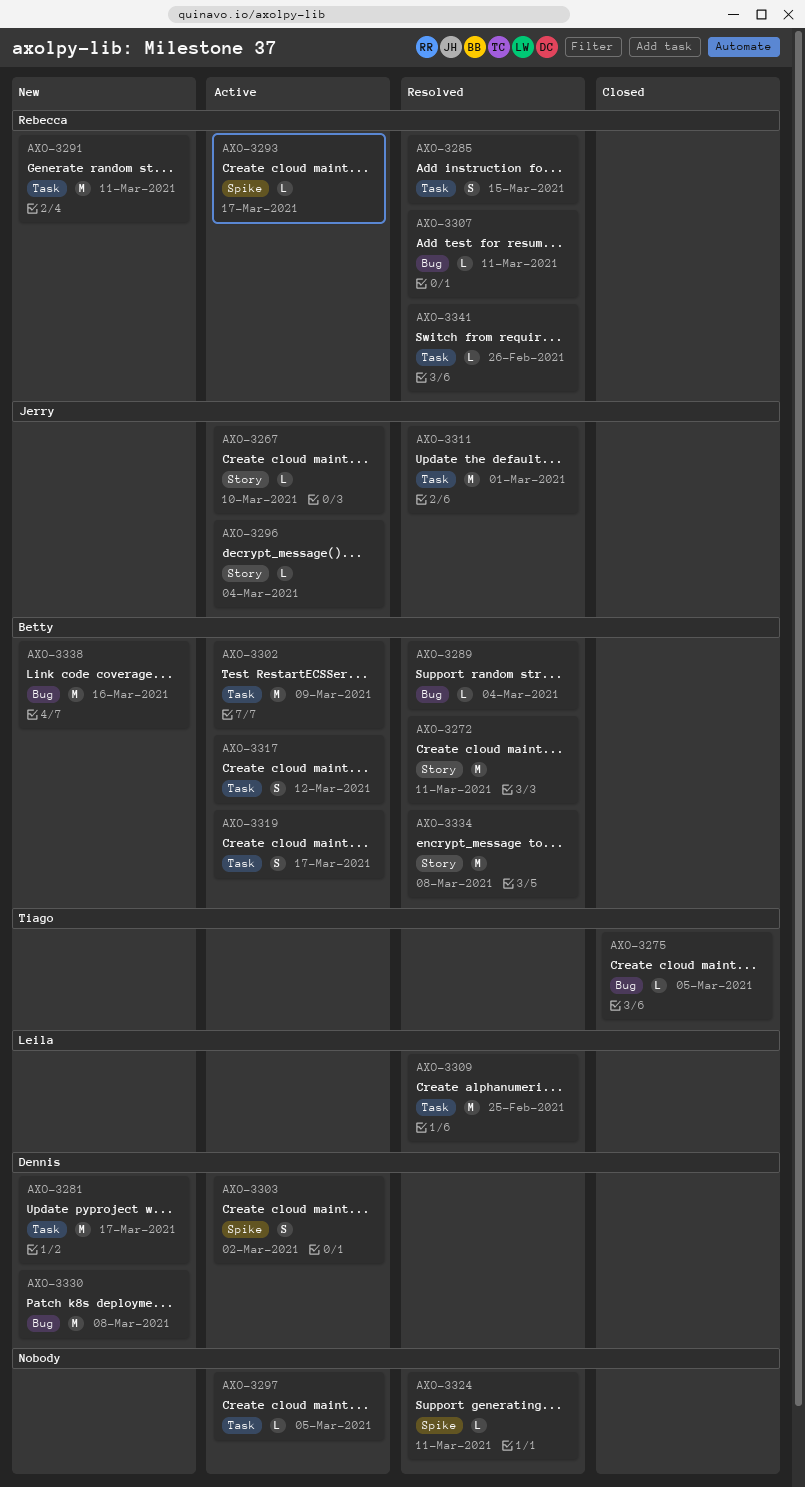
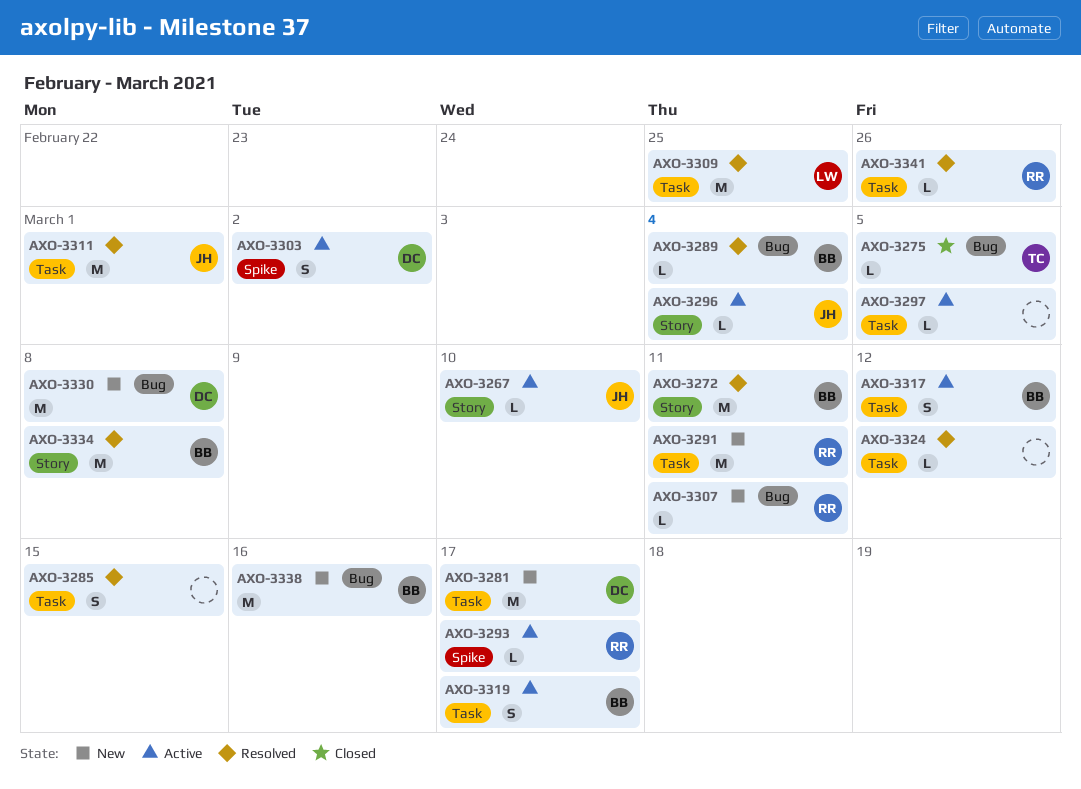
AXO-3285, owner: Rebecca -> none
AXO-3302: present -> none
AXO-3307, status: Resolved -> New
AXO-3324, label: Spike -> Task
AXO-3324, due: Mar 11 -> Mar 12

